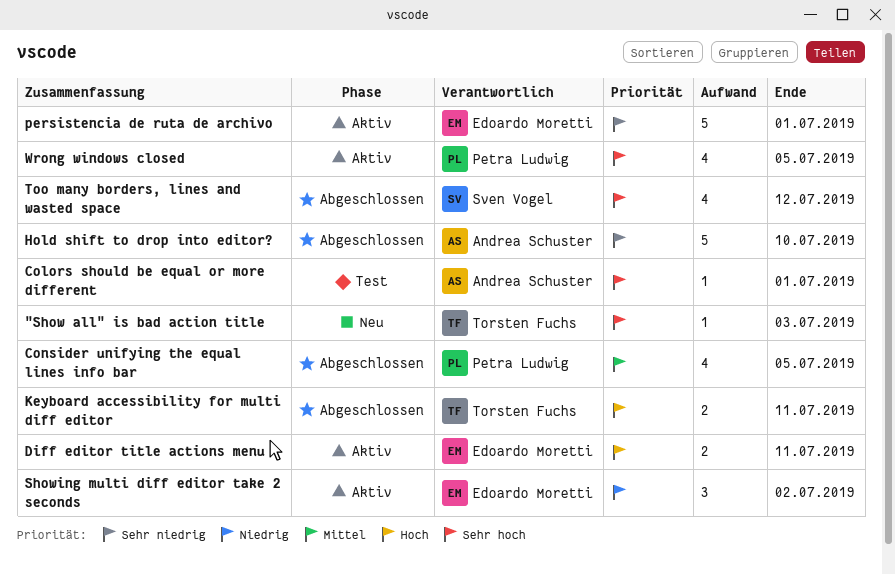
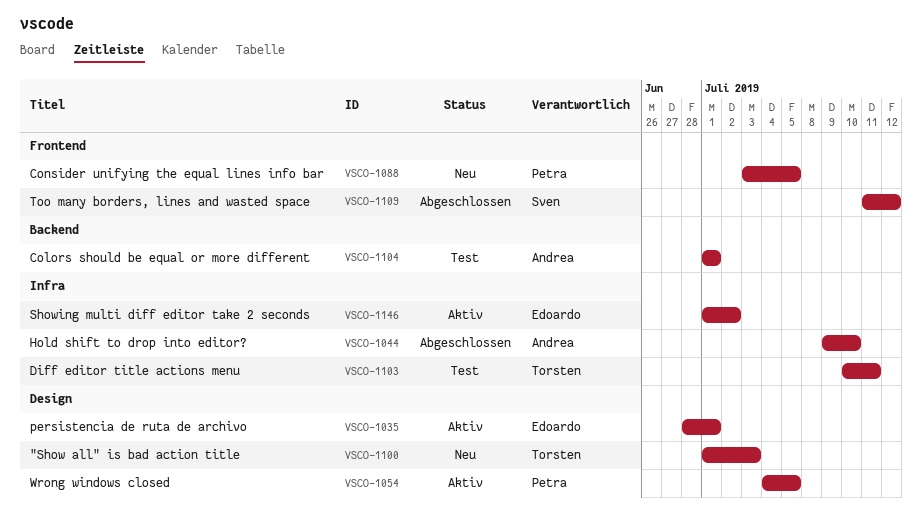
Consider unifying the equal lines info bar, status: Abgeschlossen -> Neu
Diff editor title actions menu, status: Aktiv -> Test
Diff editor title actions menu, owner: Edoardo Moretti -> Torsten Fuchs
Keyboard accessibility for multi diff editor: present -> none

